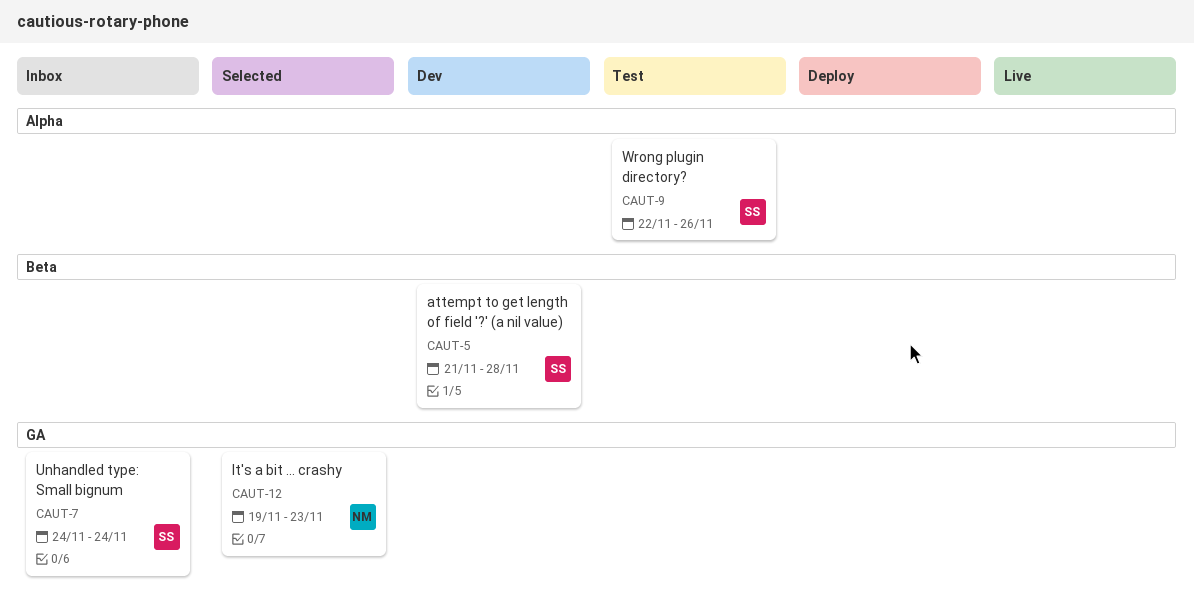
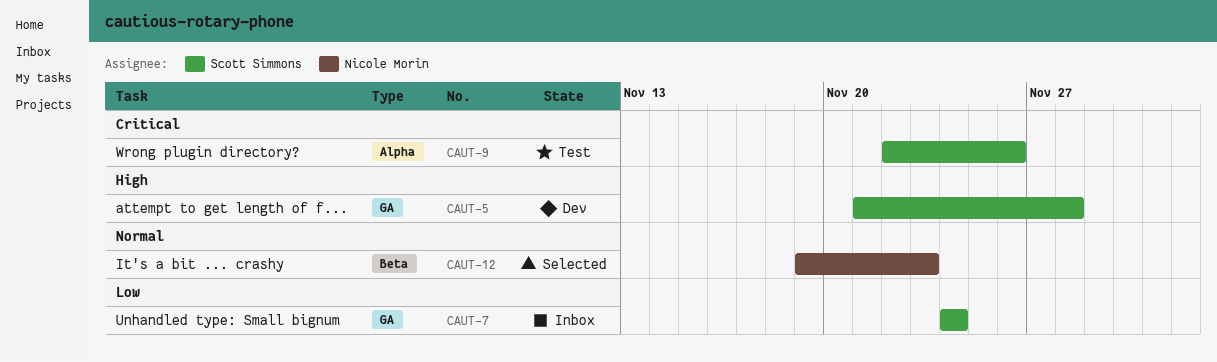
CAUT-5, label: Beta -> GA
CAUT-12, label: GA -> Beta

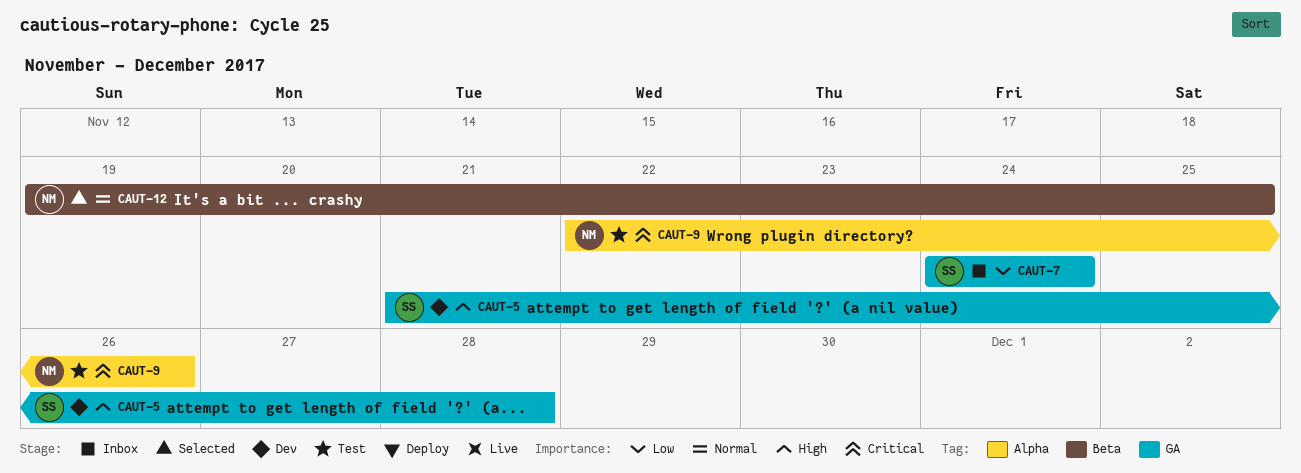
CAUT-9, owner: Scott Simmons -> Nicole Morin
CAUT-12, due: Nov 23 -> Nov 25

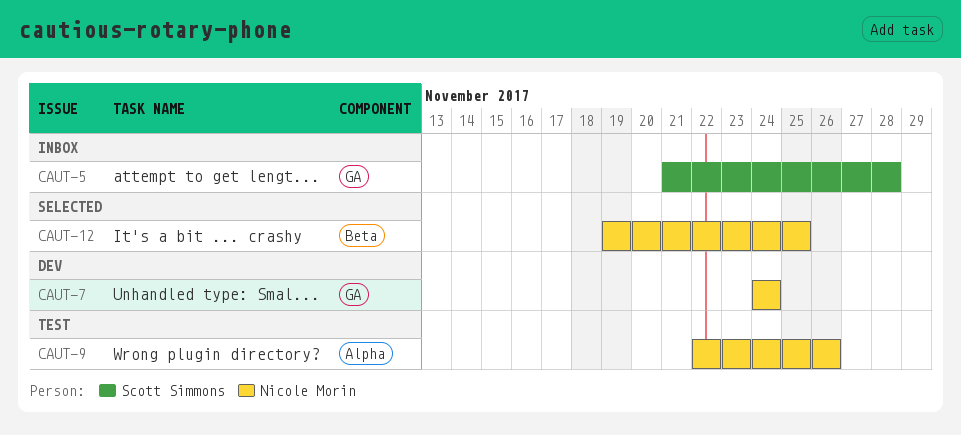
CAUT-5, status: Dev -> Inbox
CAUT-7, status: Inbox -> Dev
CAUT-7, owner: Scott Simmons -> Nicole Morin

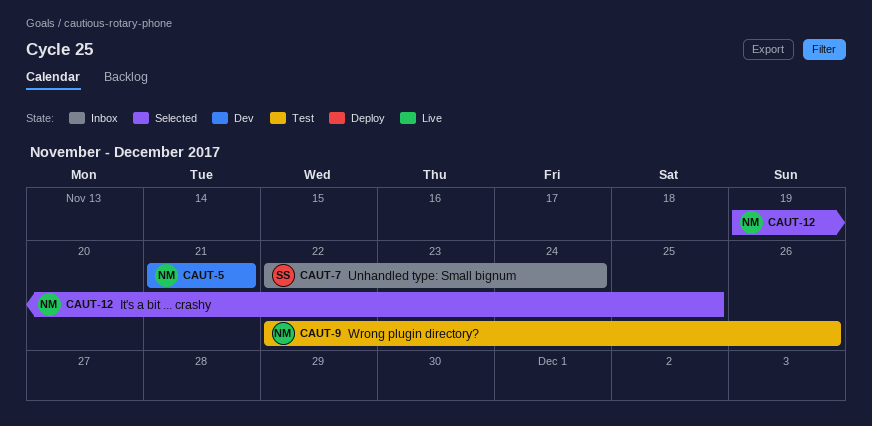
CAUT-5, status: Inbox -> Dev
CAUT-5, owner: Scott Simmons -> Nicole Morin
CAUT-5, due: Nov 28 -> Nov 21
CAUT-7, status: Dev -> Inbox
CAUT-7, owner: Nicole Morin -> Scott Simmons
CAUT-7, start: Nov 24 -> Nov 22

